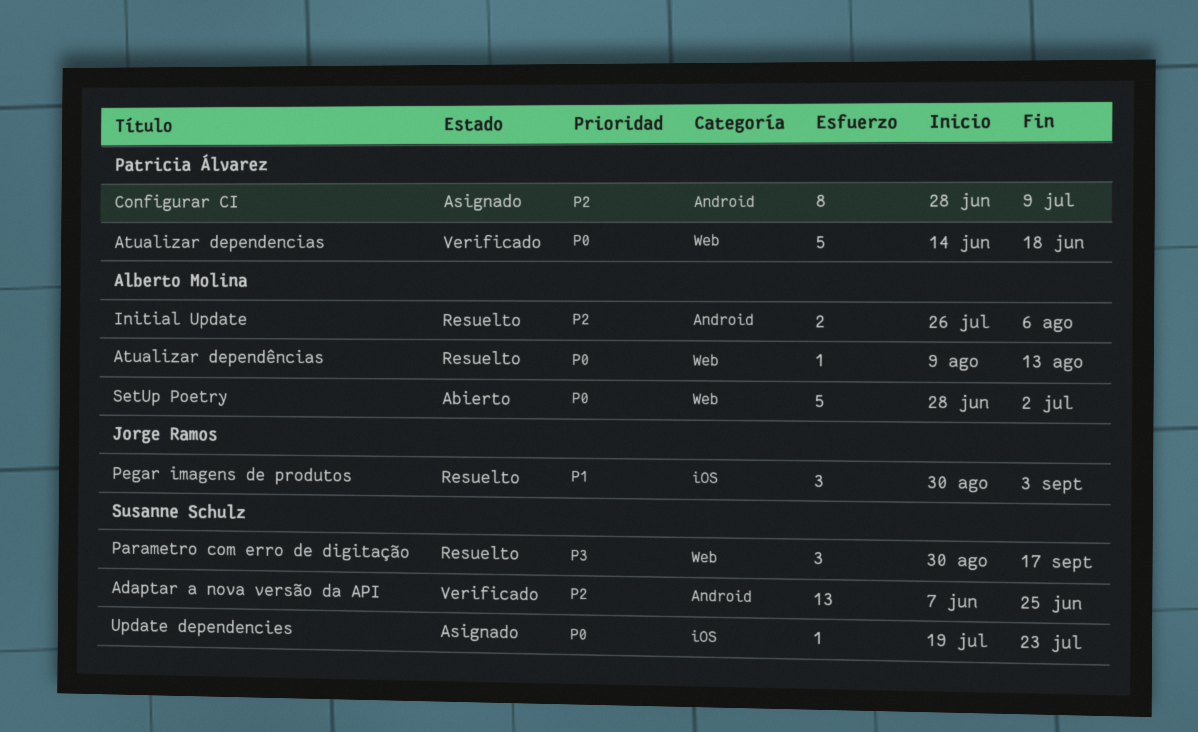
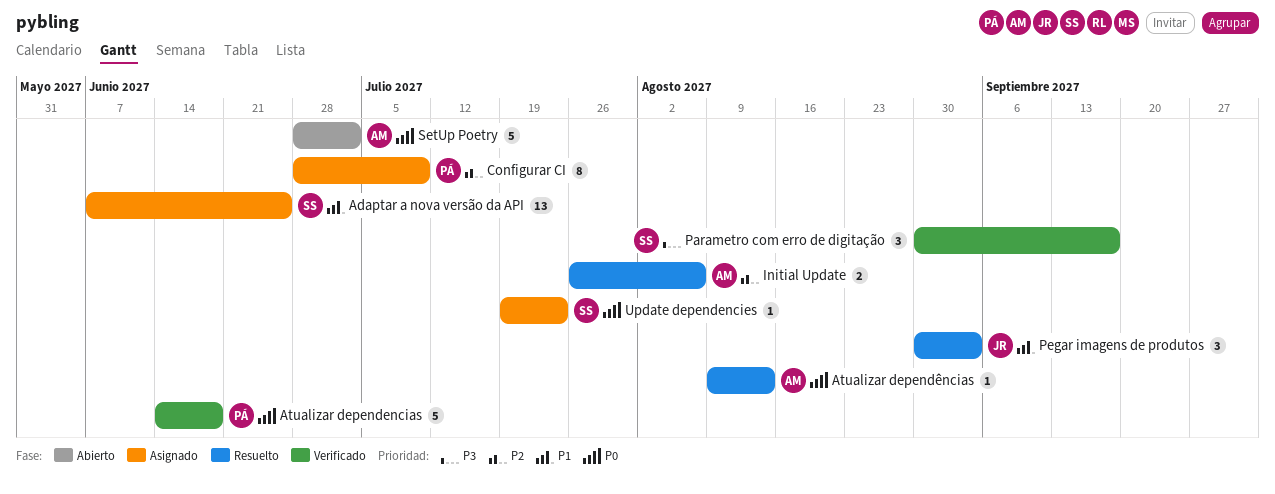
Adaptar a nova versão da API, status: Verificado -> Asignado
Adaptar a nova versão da API, priority: P2 -> P1
Parametro com erro de digitação, status: Resuelto -> Verificado

